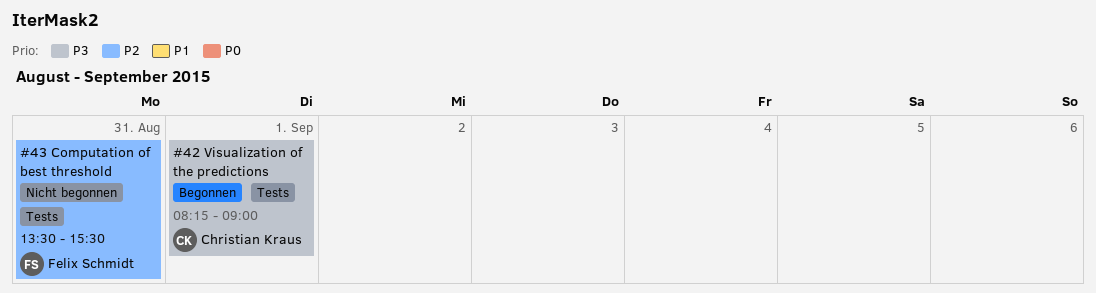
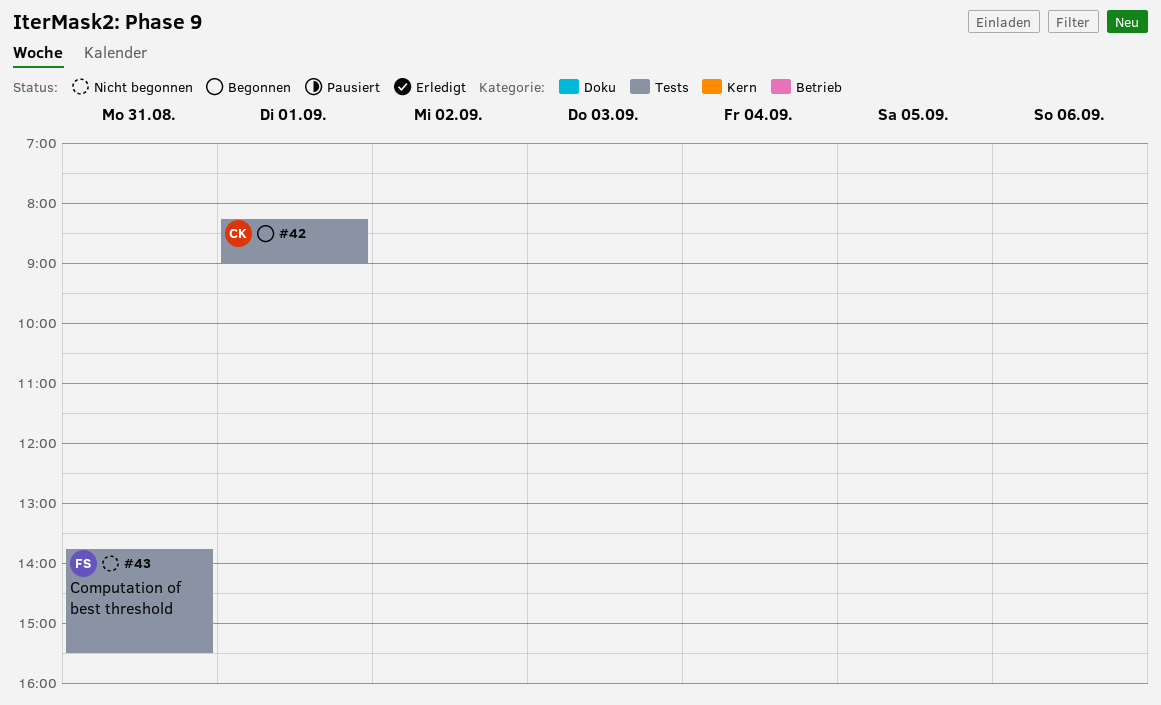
#43, begins: 13:30 -> 13:45

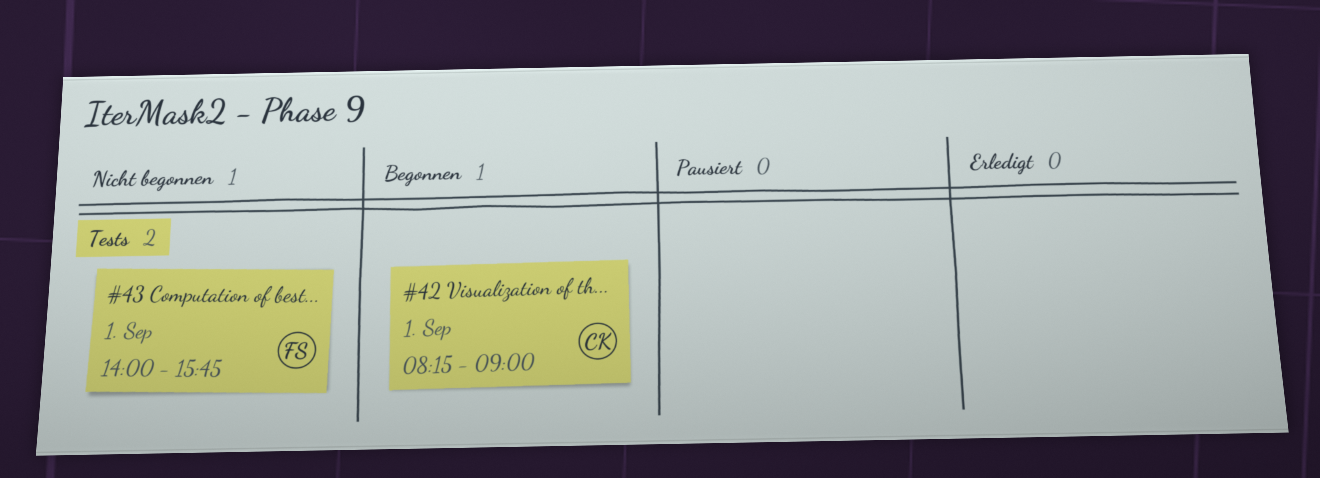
#43, day: Aug 31 -> Sep 1
#43, begins: 13:45 -> 14:00
#43, ends: 15:30 -> 15:45

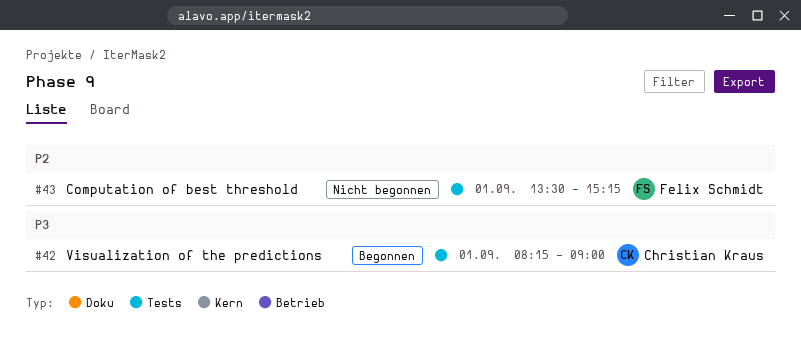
#43, begins: 14:00 -> 13:30
#43, ends: 15:45 -> 15:15

